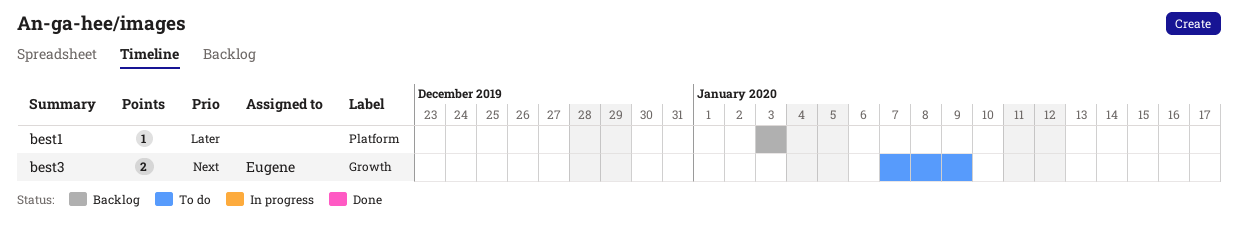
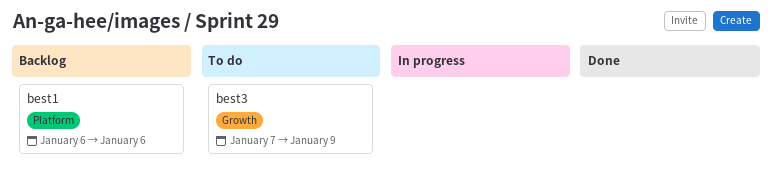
best1, start: Jan 3 -> Jan 6
best1, due: Jan 3 -> Jan 6

